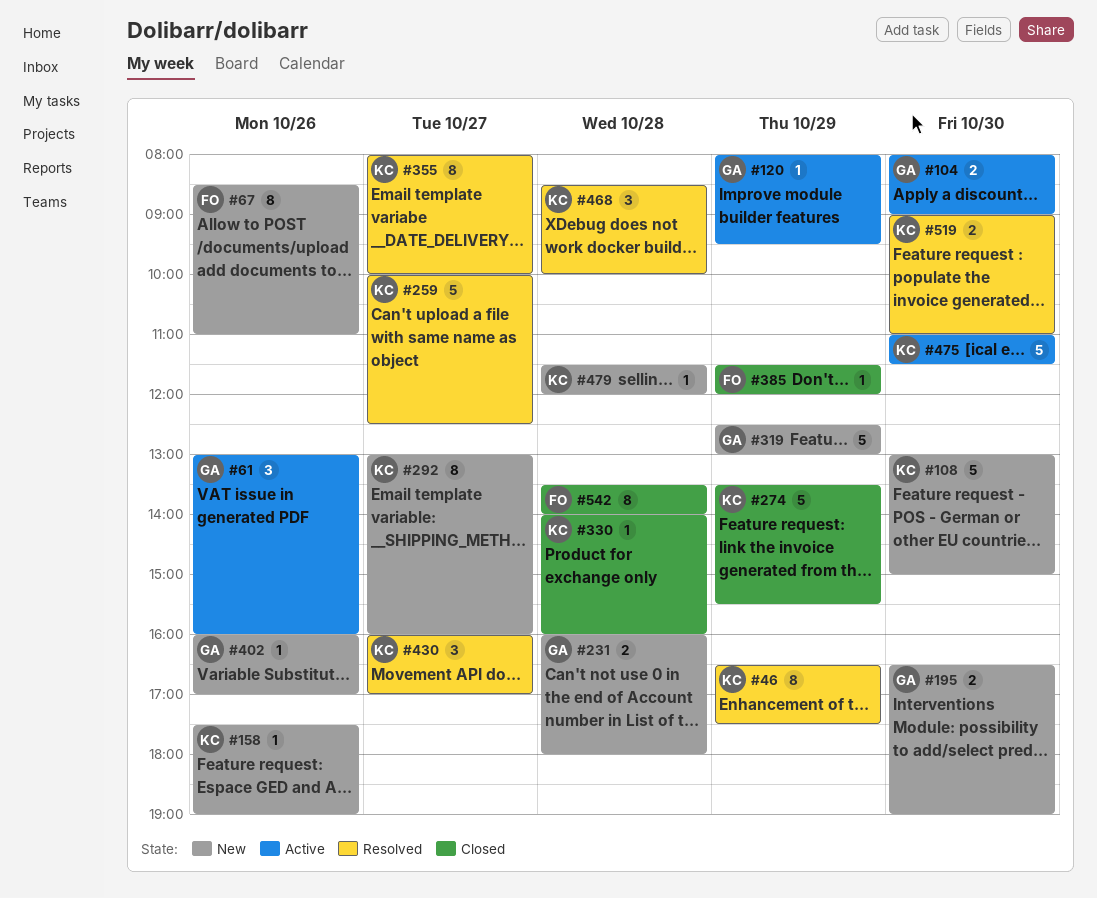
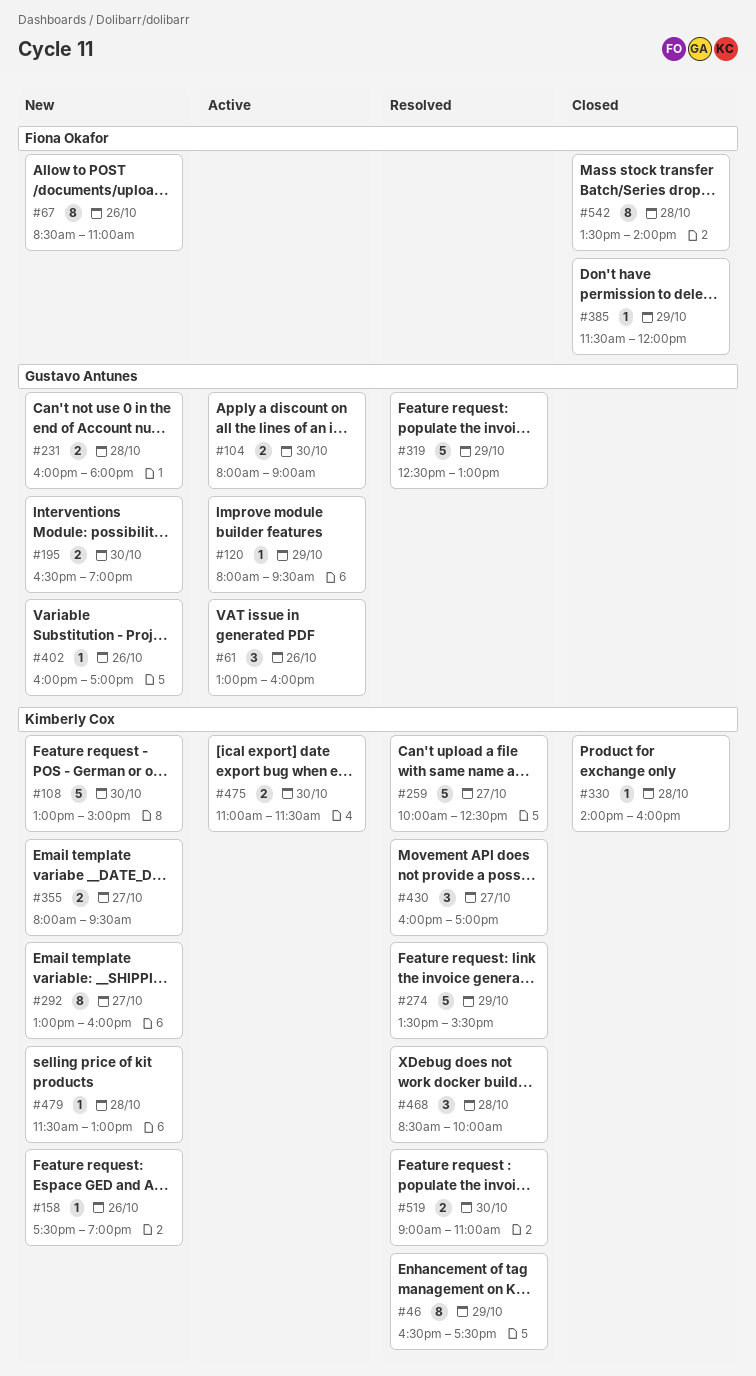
#274, status: Closed -> Resolved
#319, status: New -> Resolved
#355, status: Resolved -> New
#355, estimate: 8 -> 2
#355, ends: 10:00 -> 09:30
#475, estimate: 5 -> 2
#479, ends: 12:00 -> 13:00

